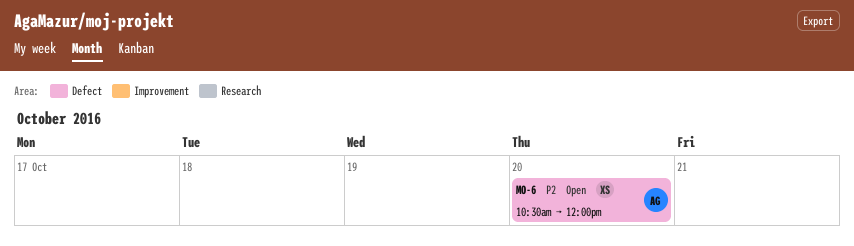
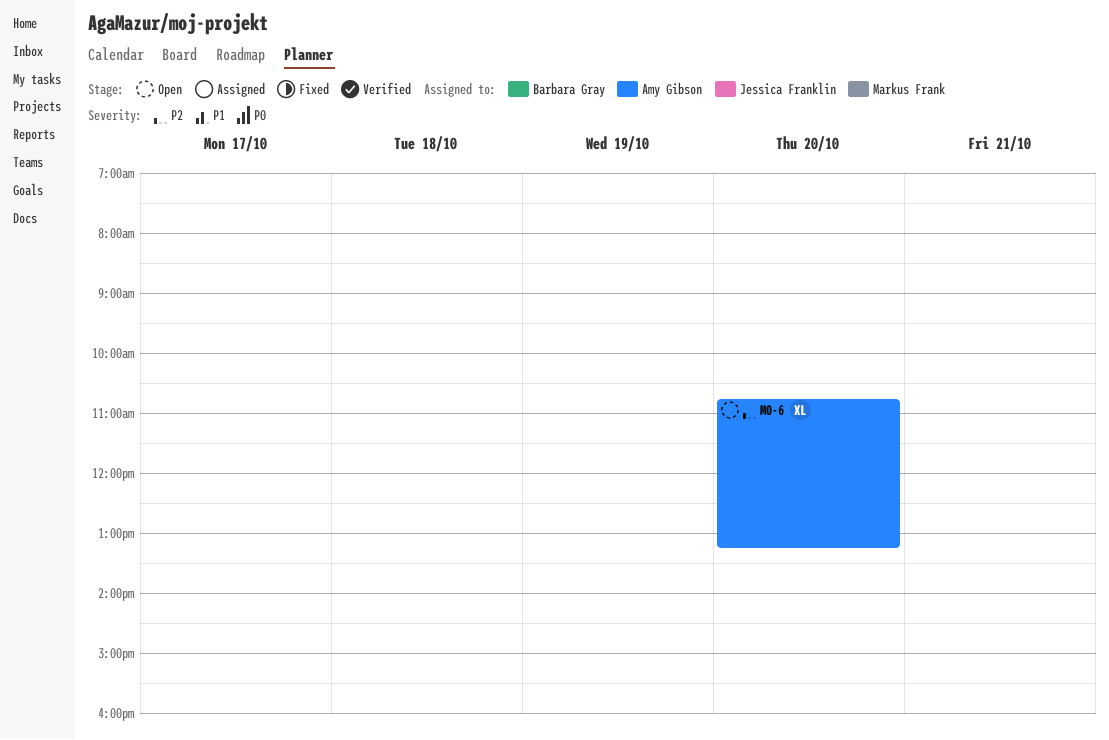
MO-6, estimate: XS -> XL
MO-6, begins: 10:30 -> 10:45
MO-6, ends: 12:00 -> 13:15

